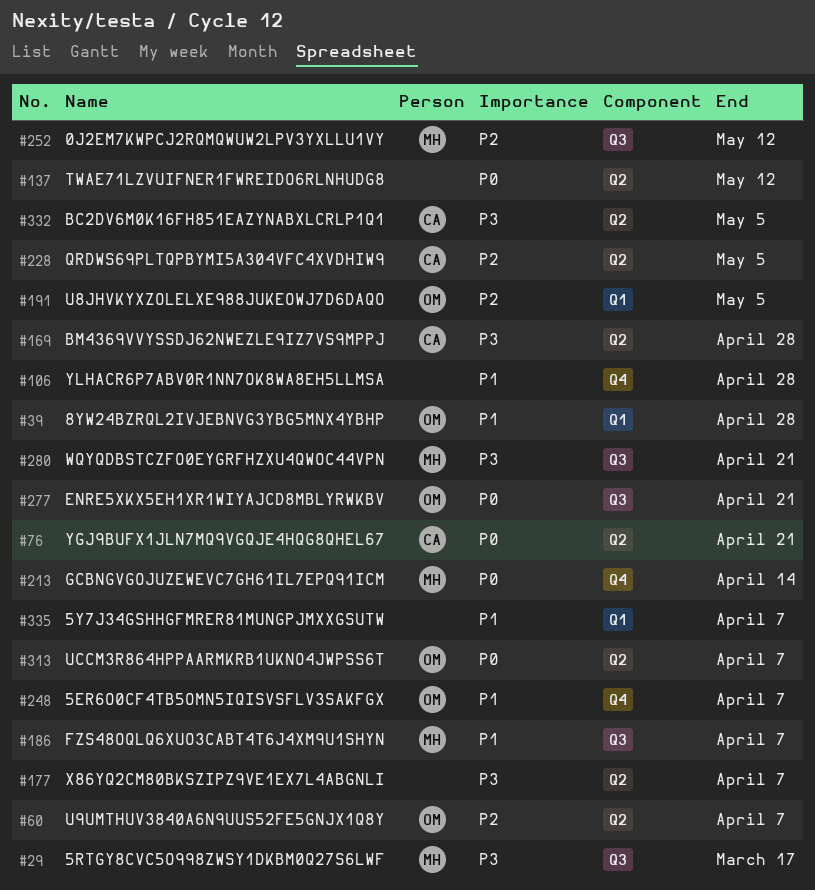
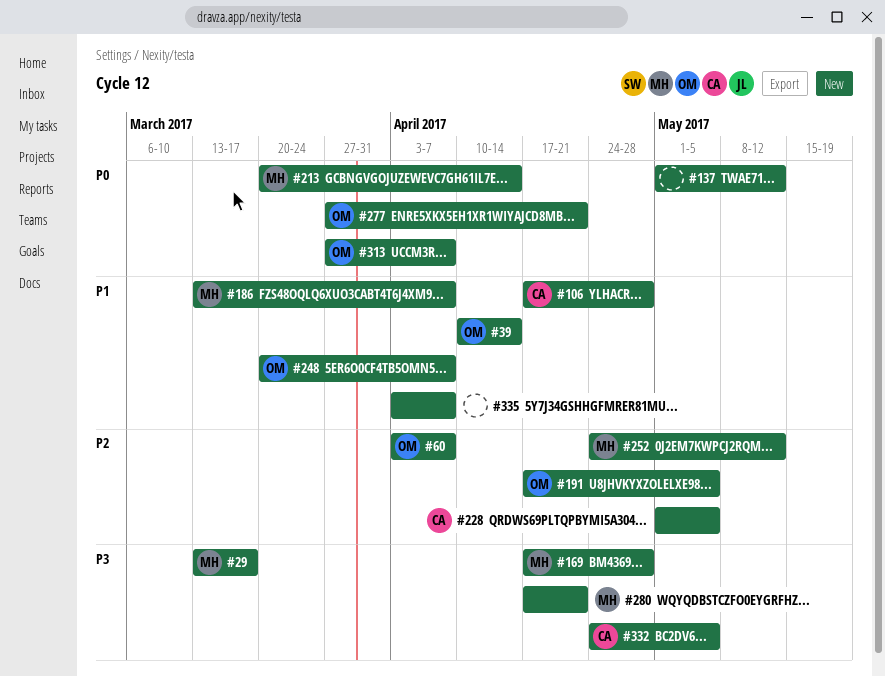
#39, due: Apr 28 -> Apr 14
#76: present -> none
#106, owner: none -> CA
#169, owner: CA -> MH
#177: present -> none

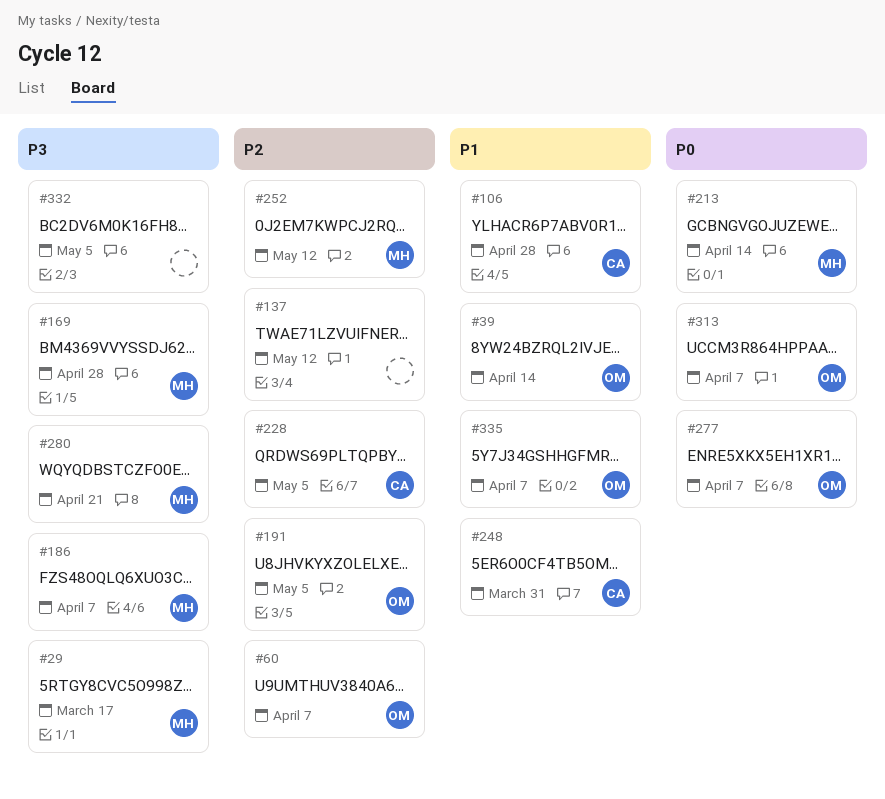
#137, priority: P0 -> P2
#186, priority: P1 -> P3
#248, owner: OM -> CA
#248, due: Apr 7 -> Mar 31
#277, due: Apr 21 -> Apr 7
#332, owner: CA -> none
#335, owner: none -> OM

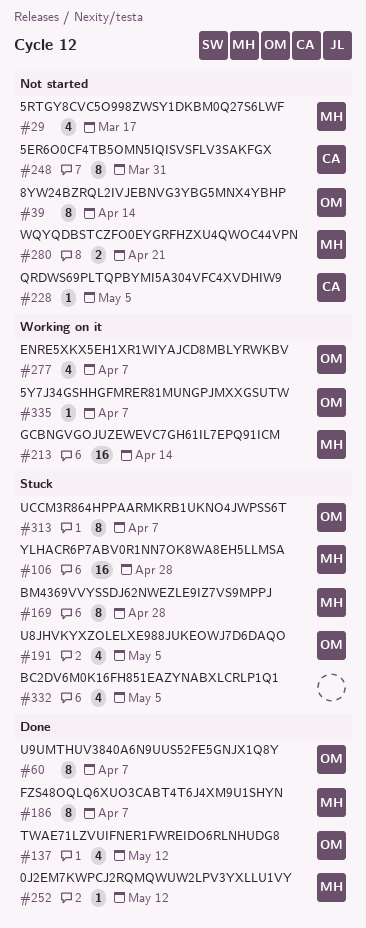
#106, owner: CA -> MH
#137, owner: none -> OM

